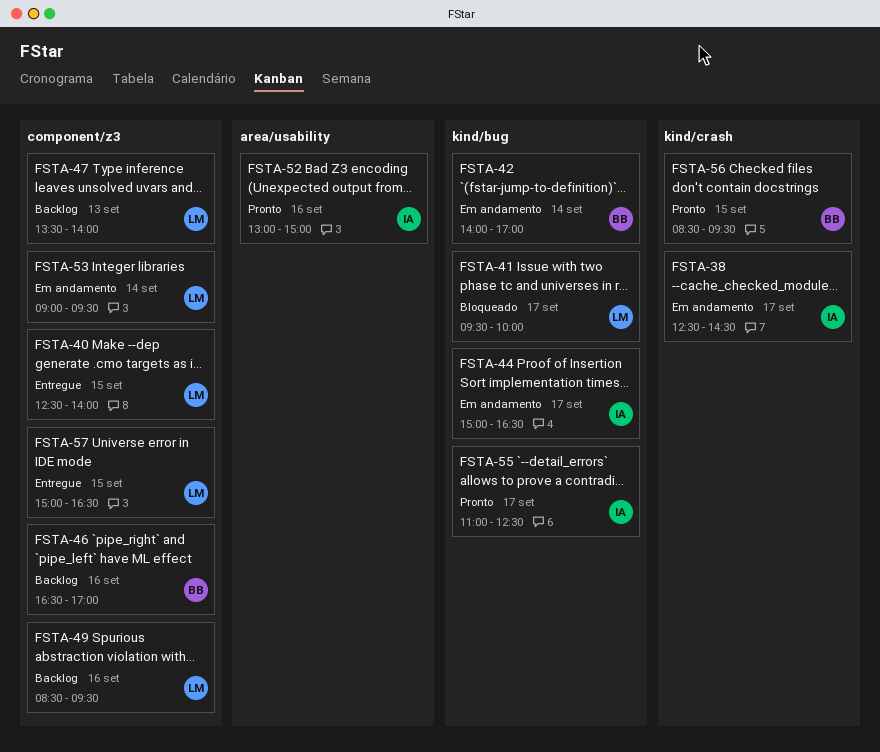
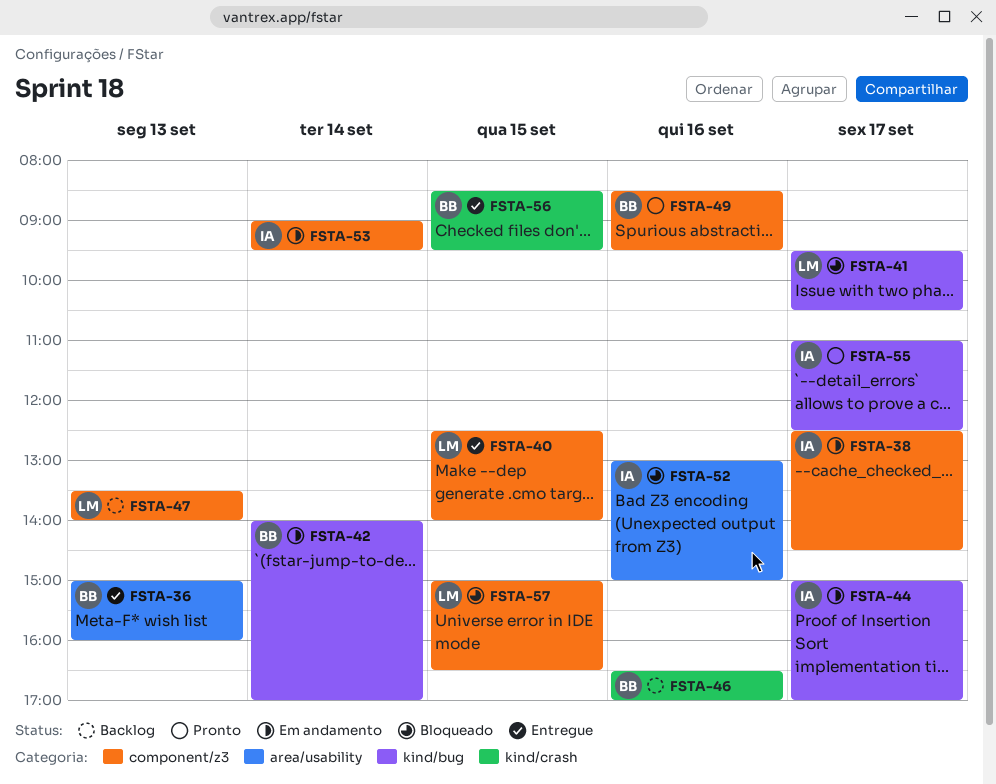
FSTA-36: none -> present
FSTA-38, label: kind/crash -> component/z3
FSTA-41, ends: 10:00 -> 10:30
FSTA-44, ends: 16:30 -> 17:00
FSTA-46, label: component/z3 -> kind/crash
FSTA-49, status: Backlog -> Pronto
FSTA-49, owner: LM -> BB
FSTA-52, status: Pronto -> Bloqueado
FSTA-53, owner: LM -> IA
FSTA-56, status: Pronto -> Entregue
FSTA-57, status: Entregue -> Bloqueado

